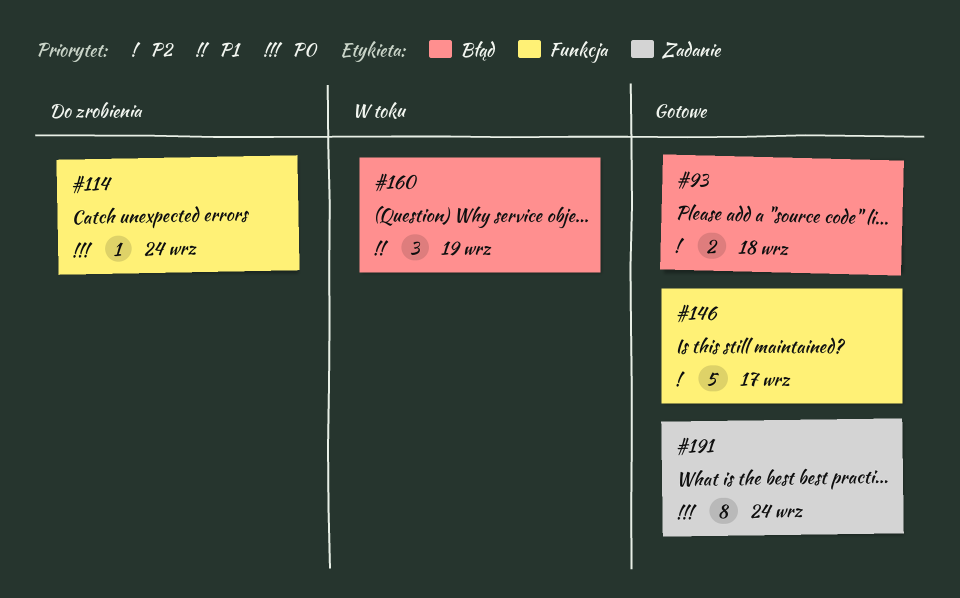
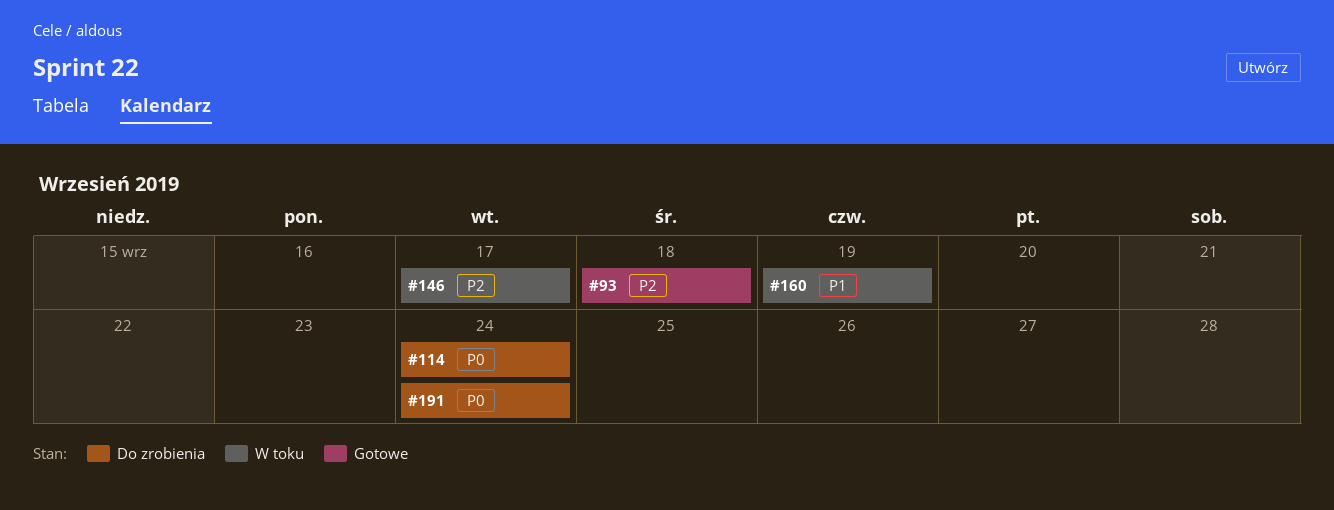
#146, status: Gotowe -> W toku
#191, status: Gotowe -> Do zrobienia

